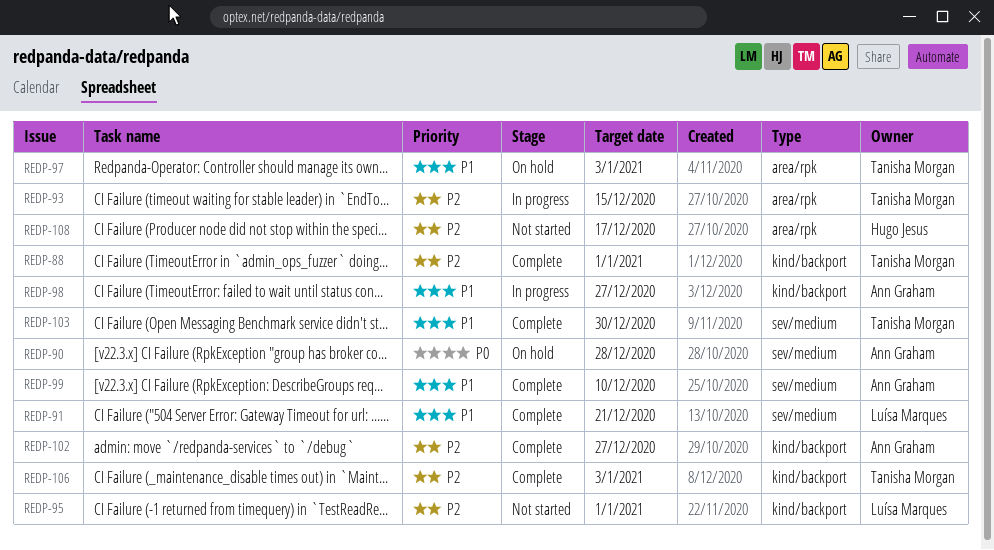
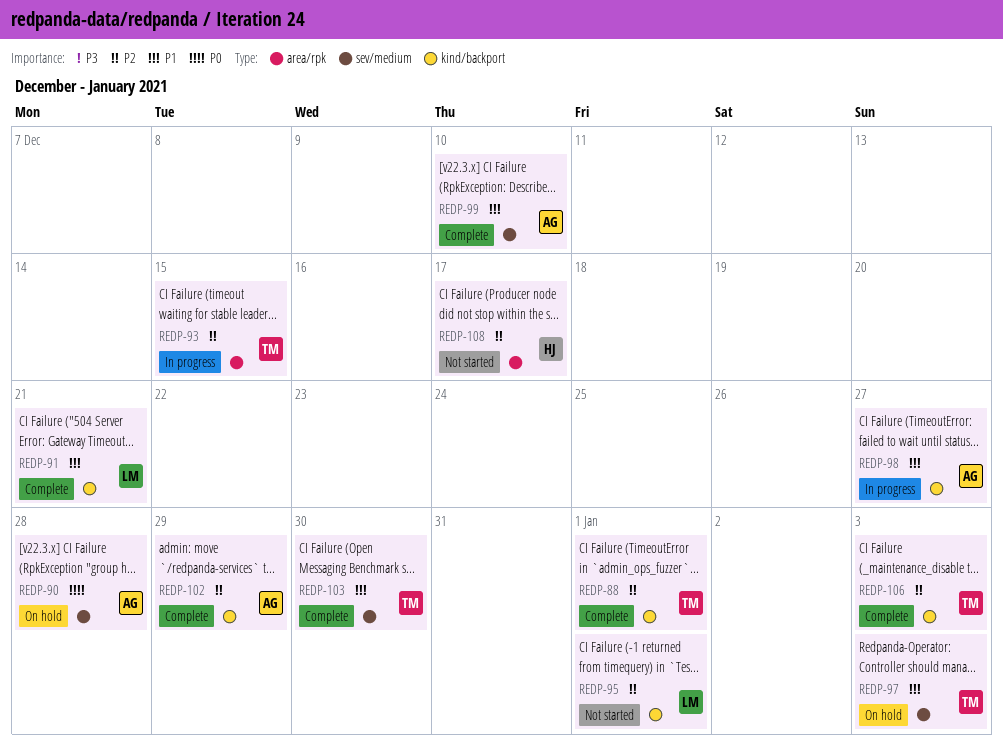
REDP-91, label: sev/medium -> kind/backport
REDP-97, label: area/rpk -> sev/medium
REDP-102, due: Dec 27 -> Dec 29

